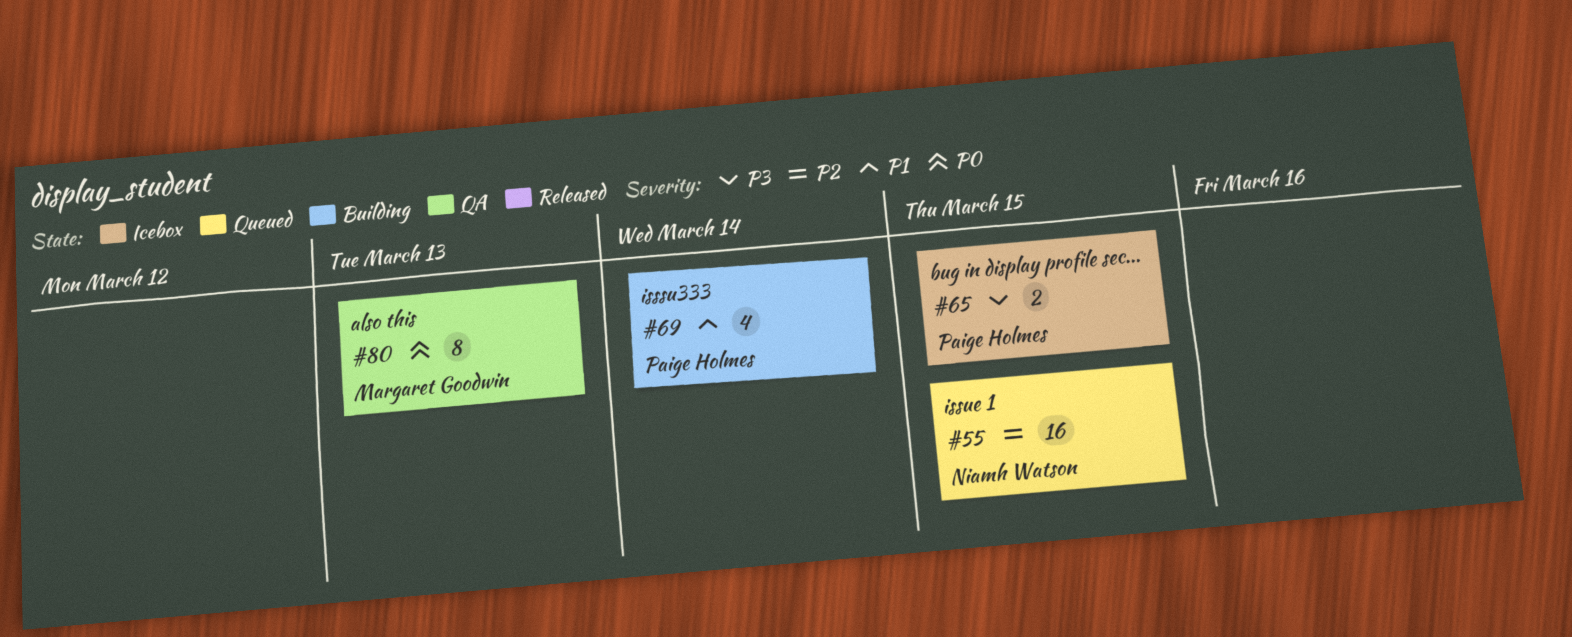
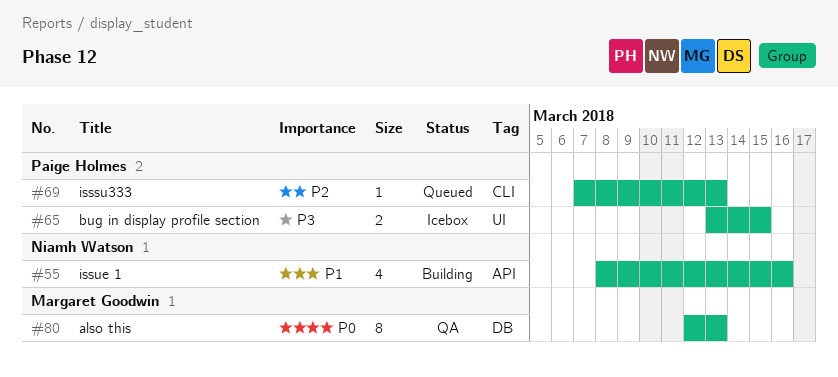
#55, status: Queued -> Building
#55, priority: P2 -> P1
#55, estimate: 16 -> 4
#55, due: Mar 15 -> Mar 16
#69, status: Building -> Queued
#69, priority: P1 -> P2
#69, estimate: 4 -> 1
#69, due: Mar 14 -> Mar 13

